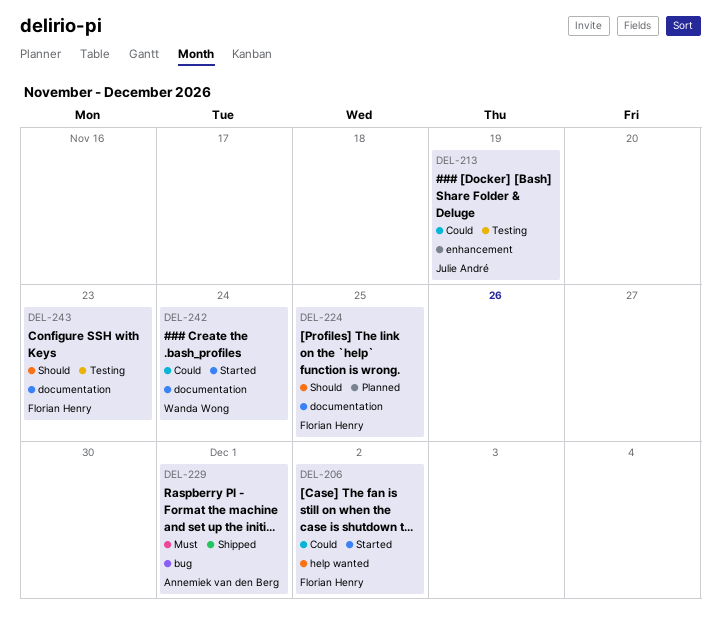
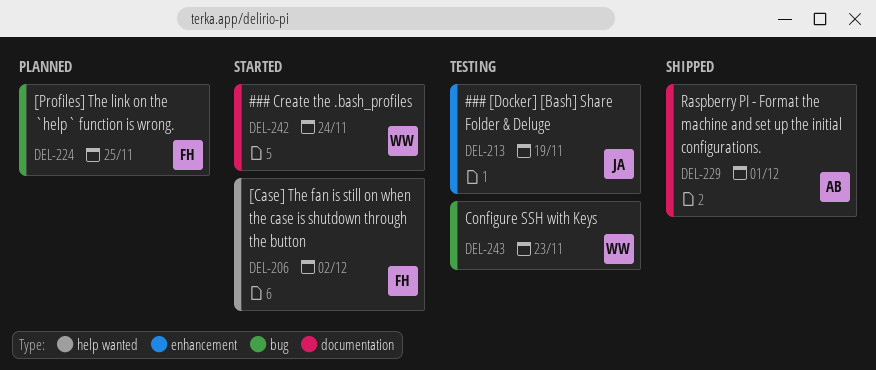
DEL-224, label: documentation -> bug
DEL-229, label: bug -> documentation
DEL-243, owner: Florian Henry -> Wanda Wong
DEL-243, label: documentation -> bug

